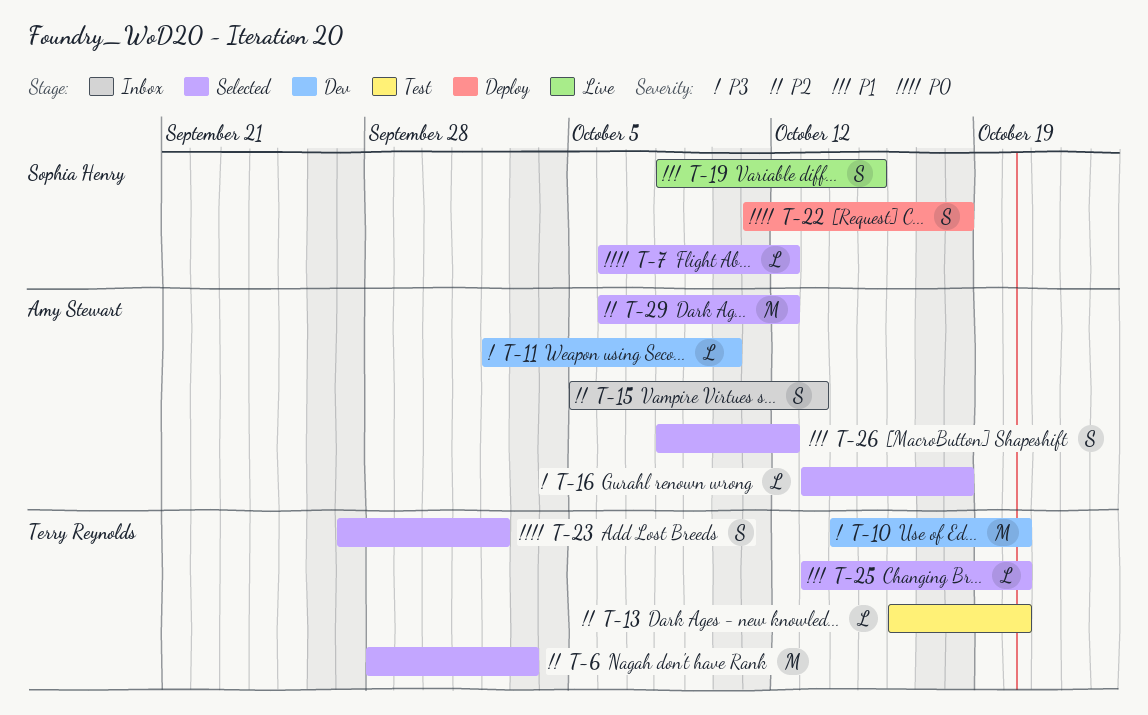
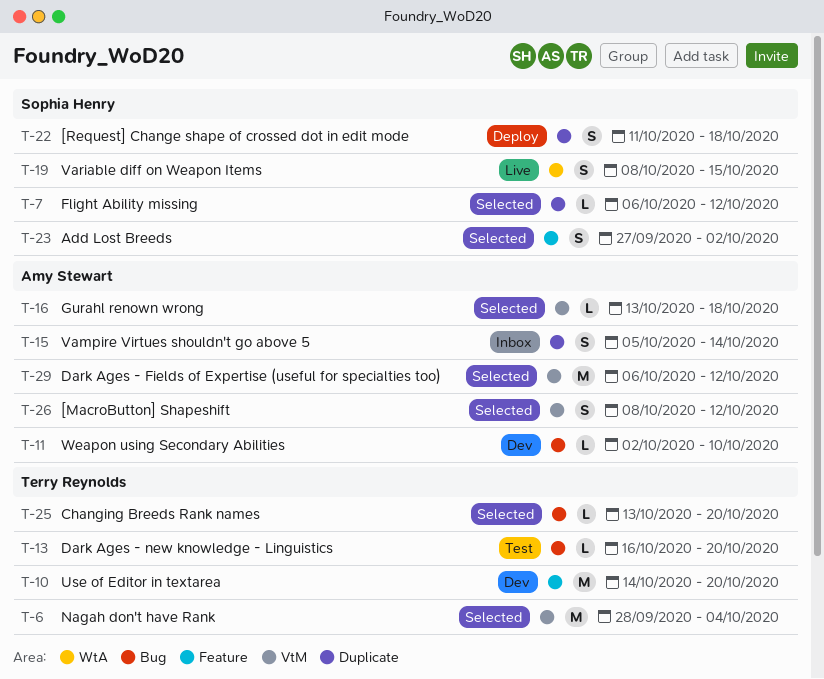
T-6, due: Oct 3 -> Oct 4
T-15, due: Oct 13 -> Oct 14
T-23, owner: Terry Reynolds -> Sophia Henry

